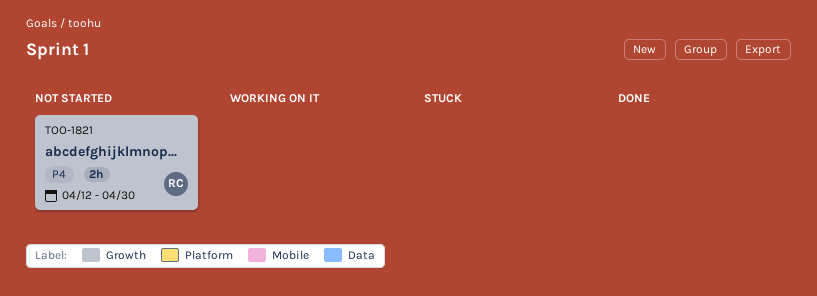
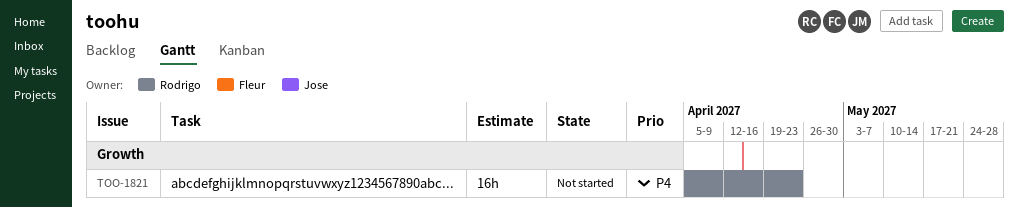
TOO-1821, estimate: 2h -> 16h
TOO-1821, start: Apr 12 -> Apr 5
TOO-1821, due: Apr 30 -> Apr 23

